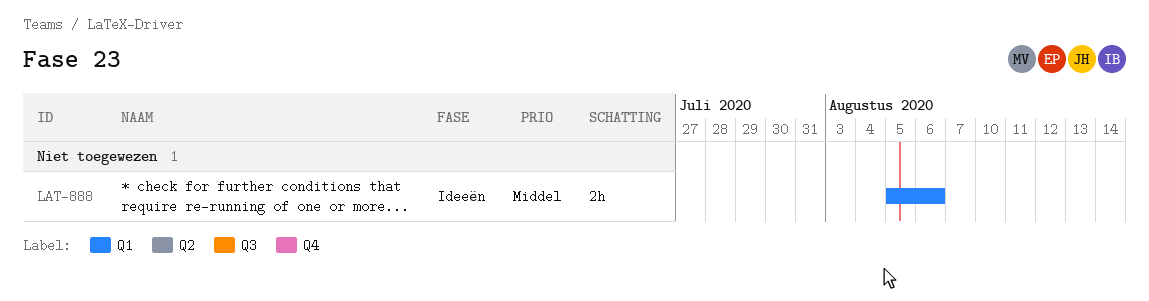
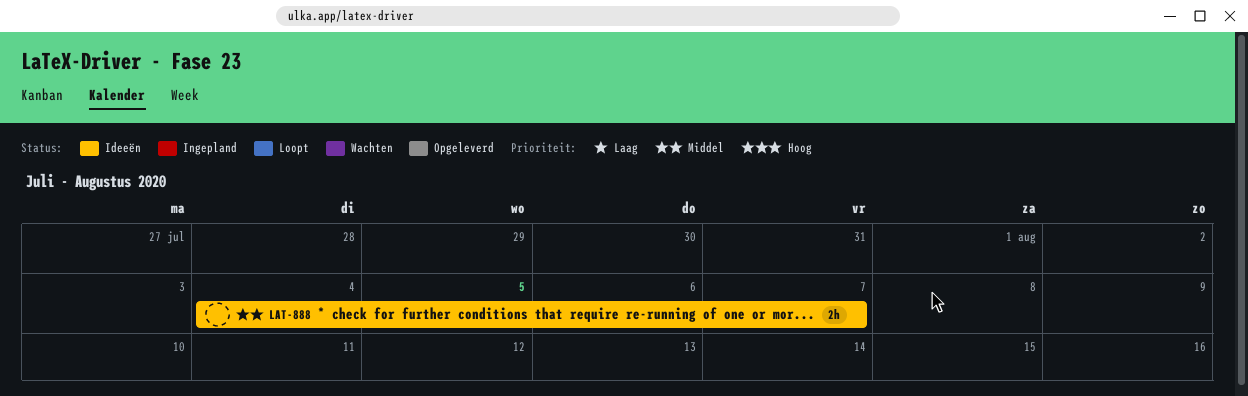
LAT-888, start: Aug 5 -> Aug 4
LAT-888, due: Aug 6 -> Aug 7

